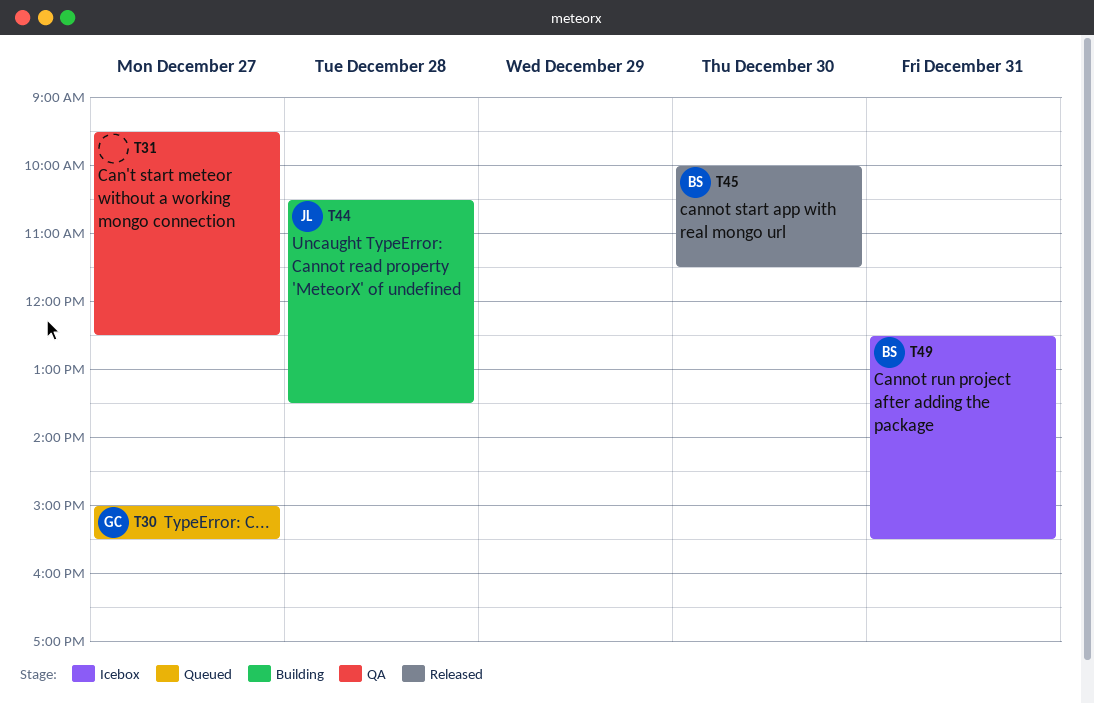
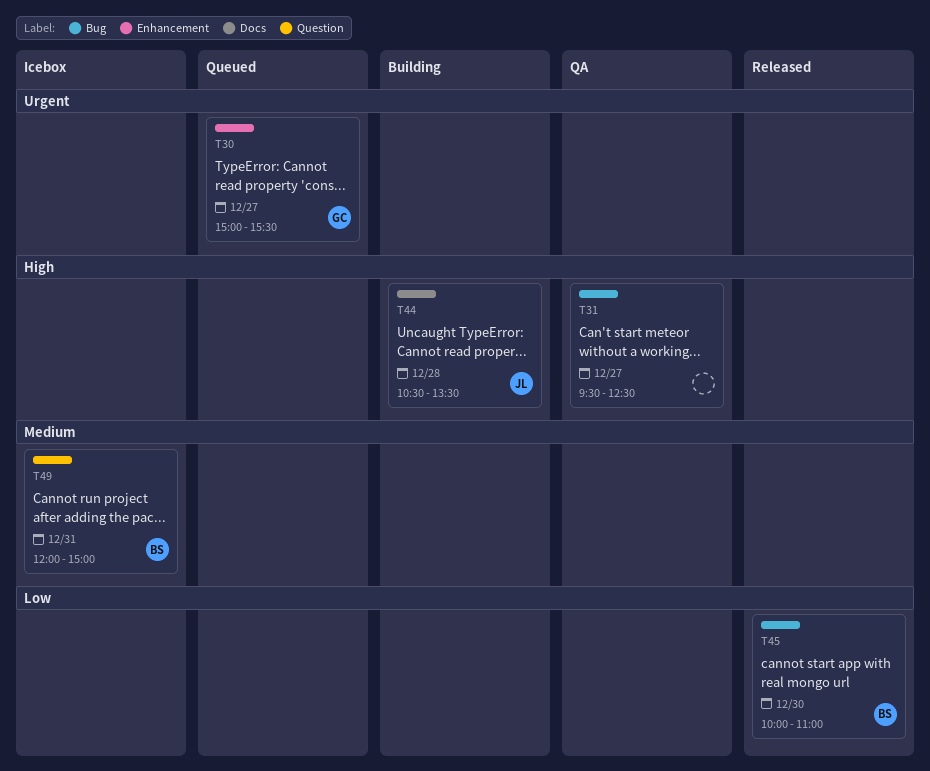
T45, ends: 11:30 -> 11:00
T49, begins: 12:30 -> 12:00
T49, ends: 15:30 -> 15:00

